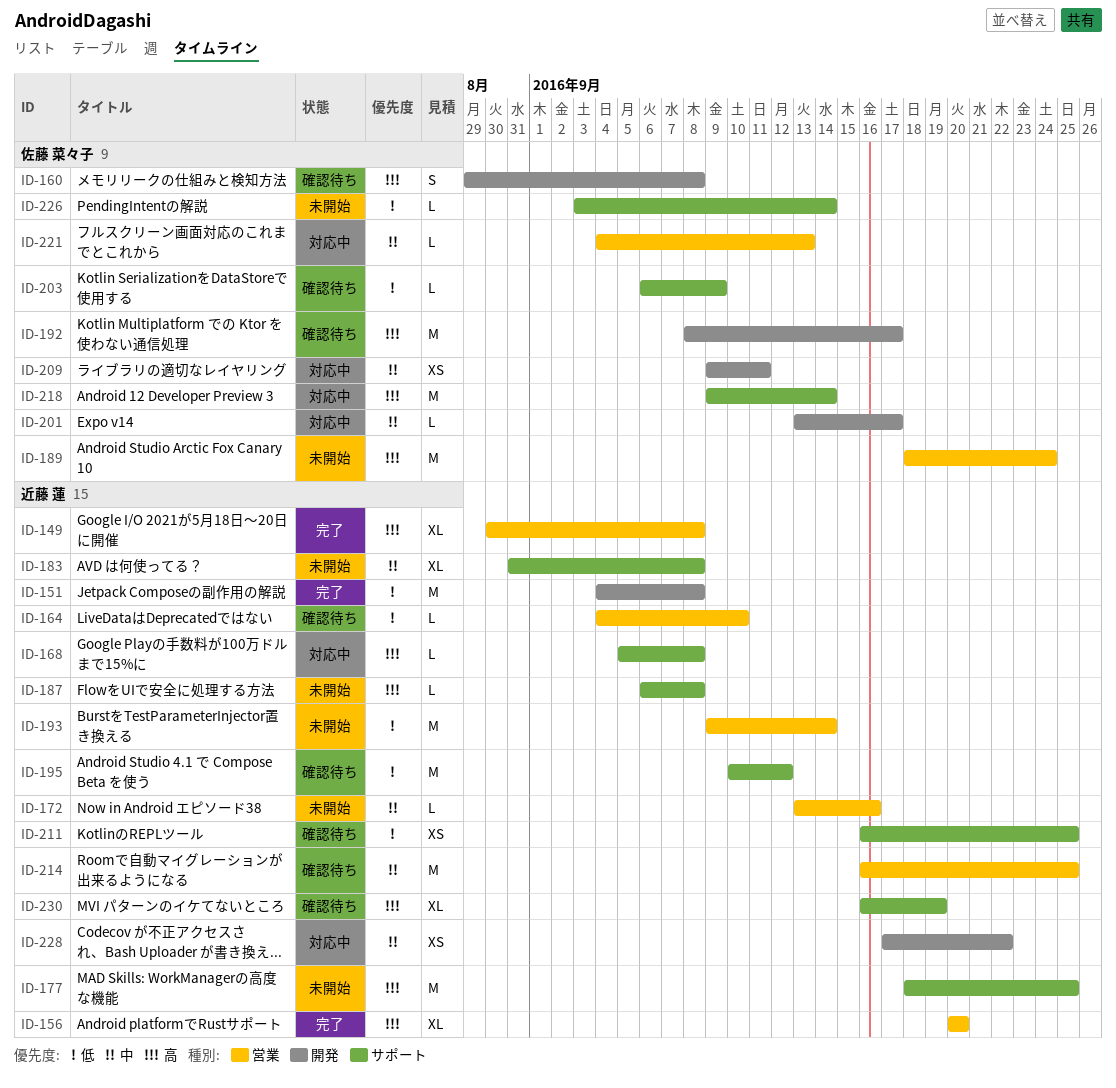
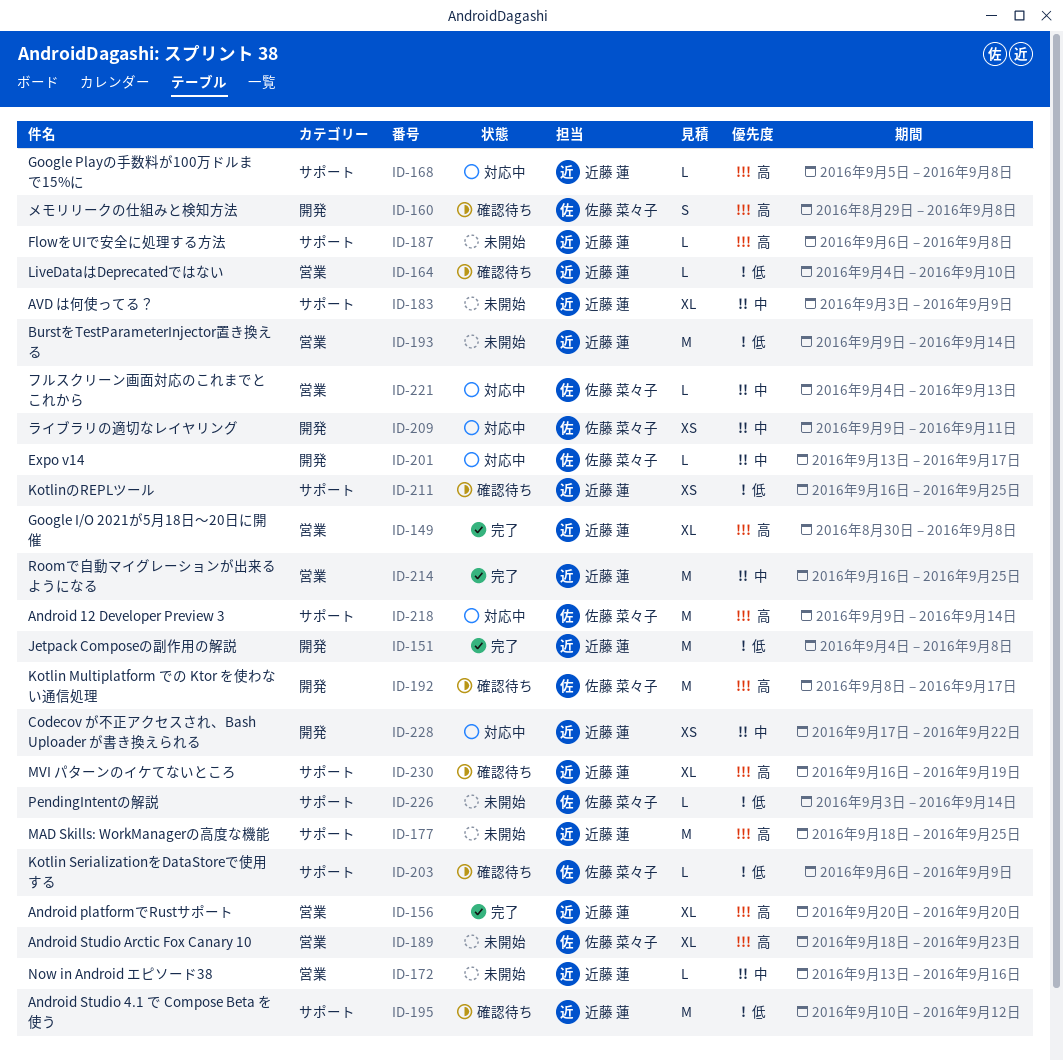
ID-183, start: Aug 31 -> Sep 3
ID-183, due: Sep 8 -> Sep 9
ID-189, estimate: M -> XL
ID-189, due: Sep 24 -> Sep 23
ID-214, status: 確認待ち -> 完了

